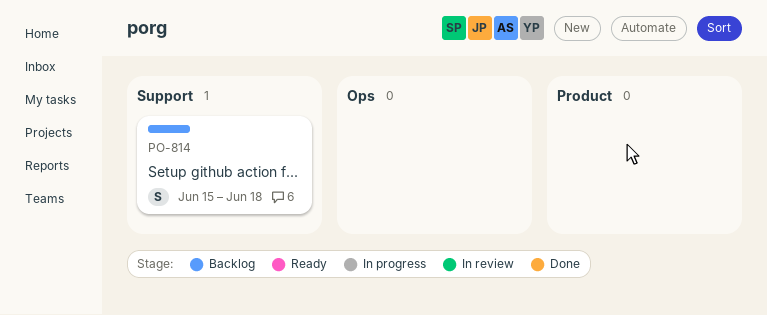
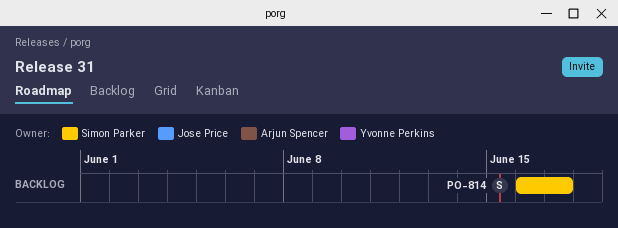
PO-814, start: Jun 15 -> Jun 16
PO-814, due: Jun 18 -> Jun 17

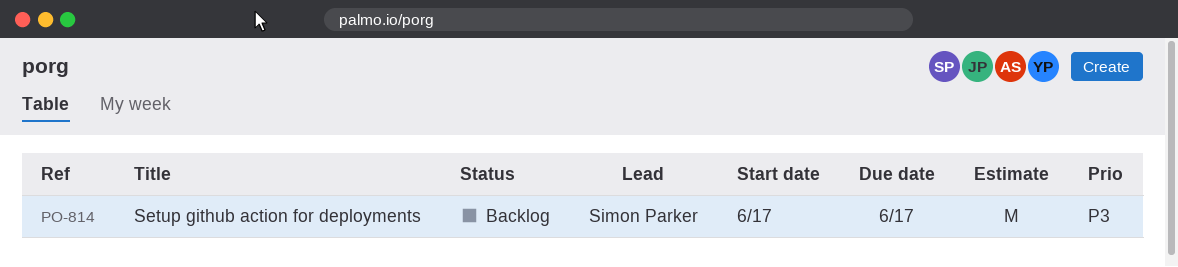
PO-814, estimate: S -> M
PO-814, start: Jun 16 -> Jun 17

